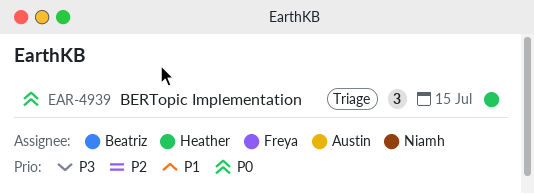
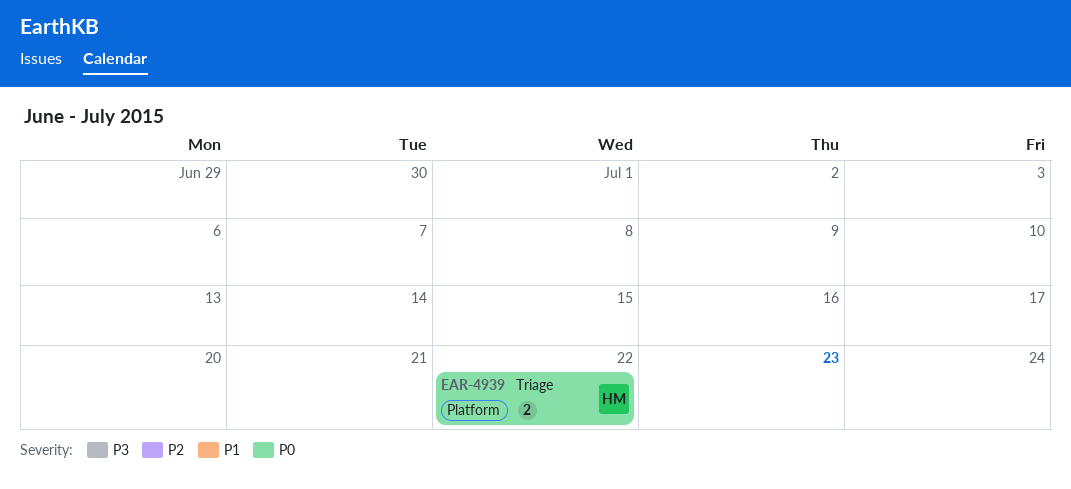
EAR-4939, estimate: 3 -> 2
EAR-4939, due: Jul 15 -> Jul 22

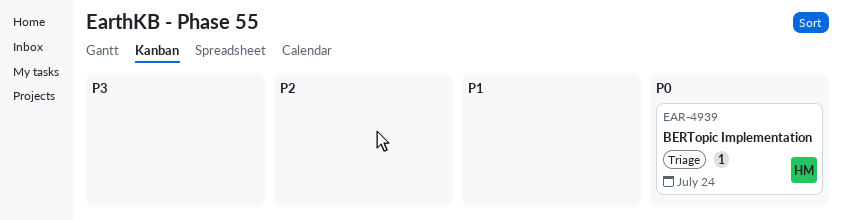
EAR-4939, estimate: 2 -> 1
EAR-4939, due: Jul 22 -> Jul 24

